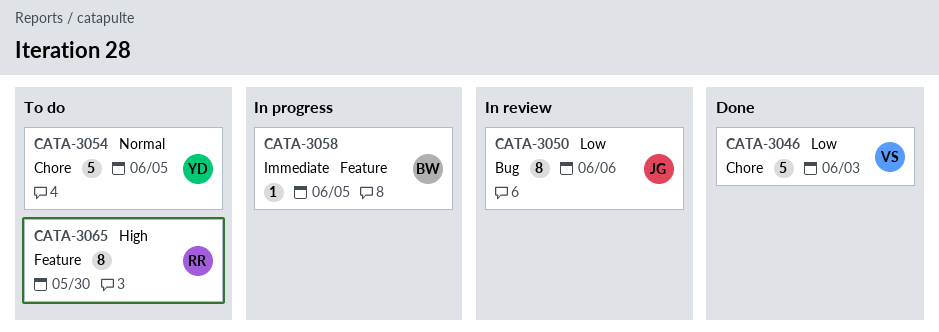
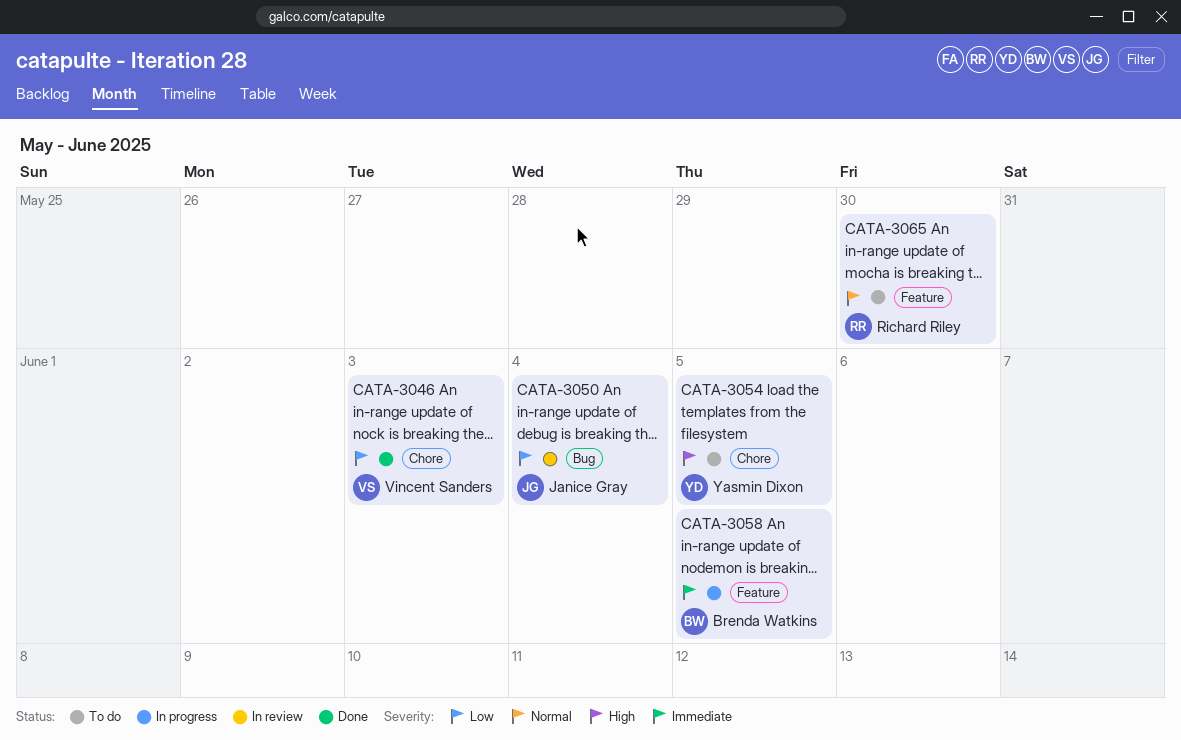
CATA-3050, due: Jun 6 -> Jun 4
CATA-3054, priority: Normal -> High
CATA-3065, priority: High -> Normal

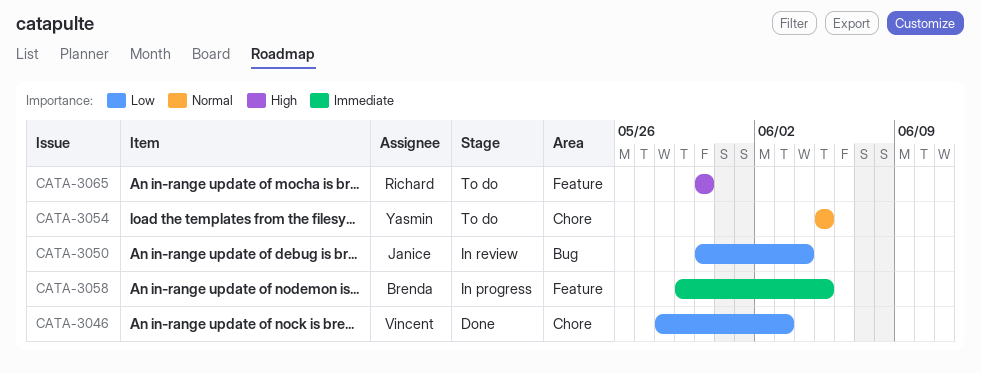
CATA-3054, priority: High -> Normal
CATA-3065, priority: Normal -> High

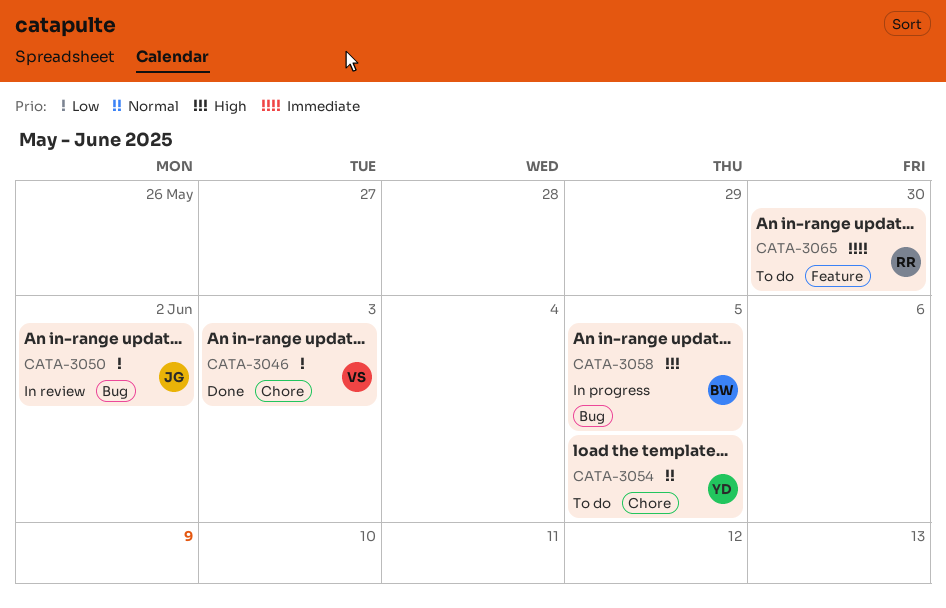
CATA-3050, due: Jun 4 -> Jun 2
CATA-3058, priority: Immediate -> High
CATA-3058, label: Feature -> Bug
CATA-3065, priority: High -> Immediate

